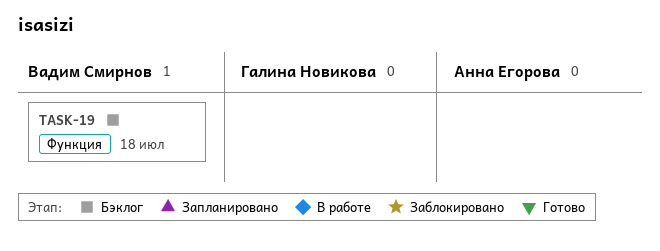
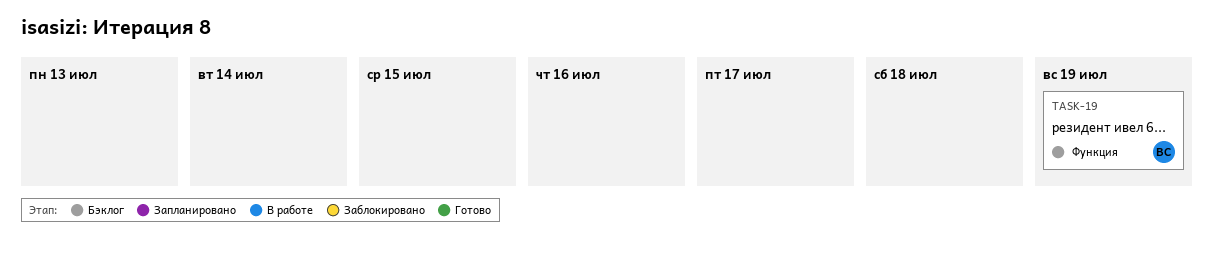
TASK-19, due: Jul 18 -> Jul 19

